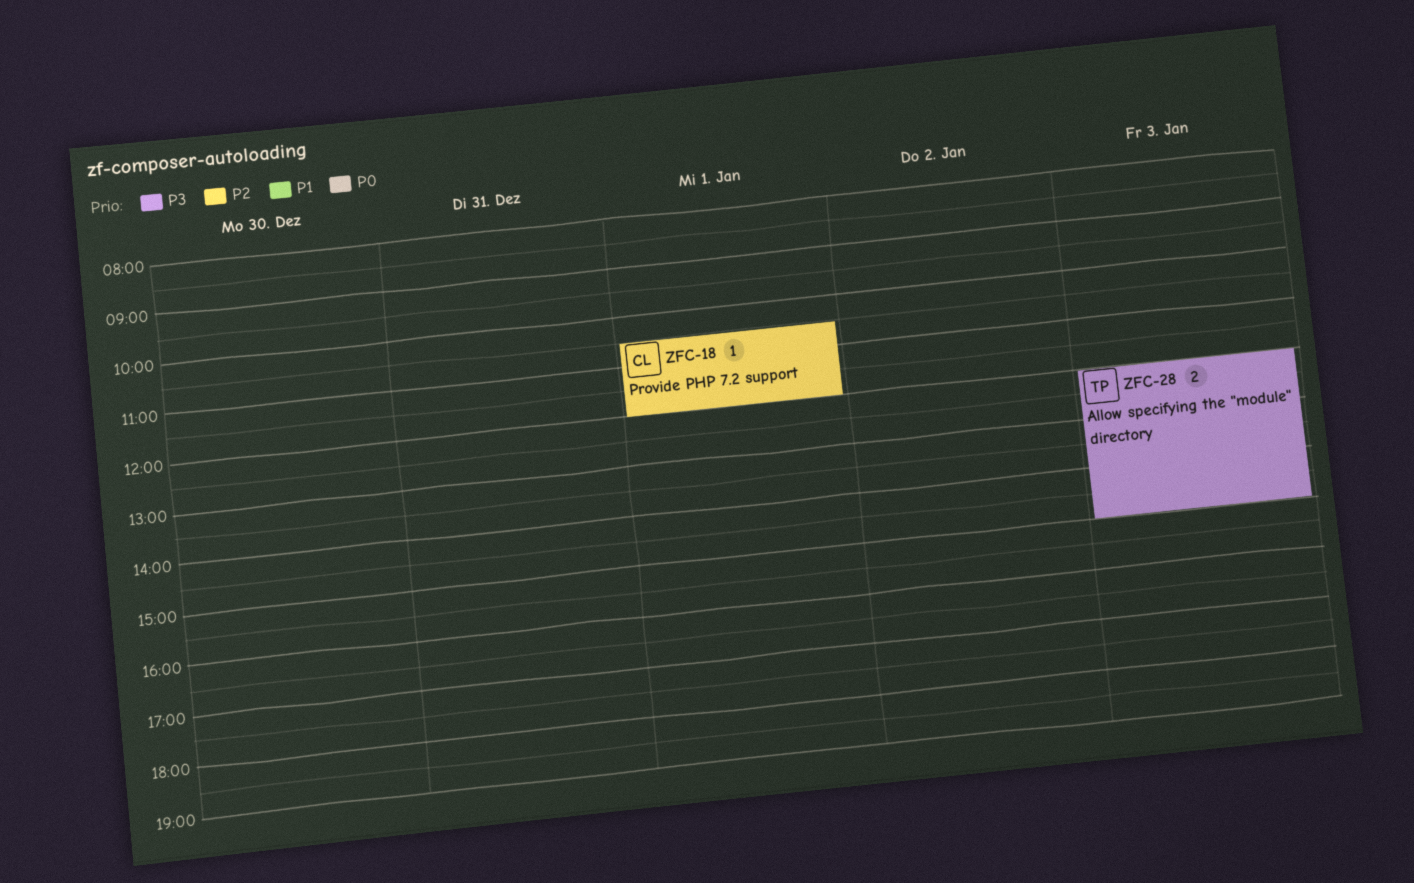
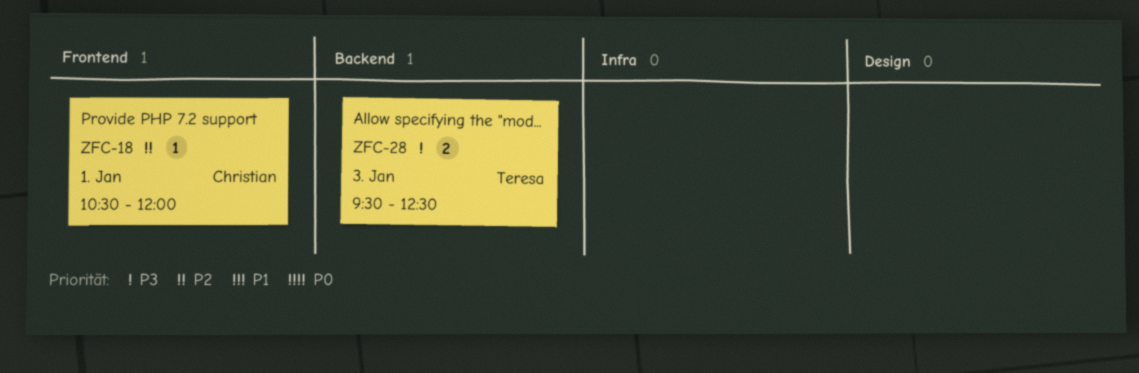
ZFC-28, begins: 12:00 -> 09:30
ZFC-28, ends: 15:00 -> 12:30

